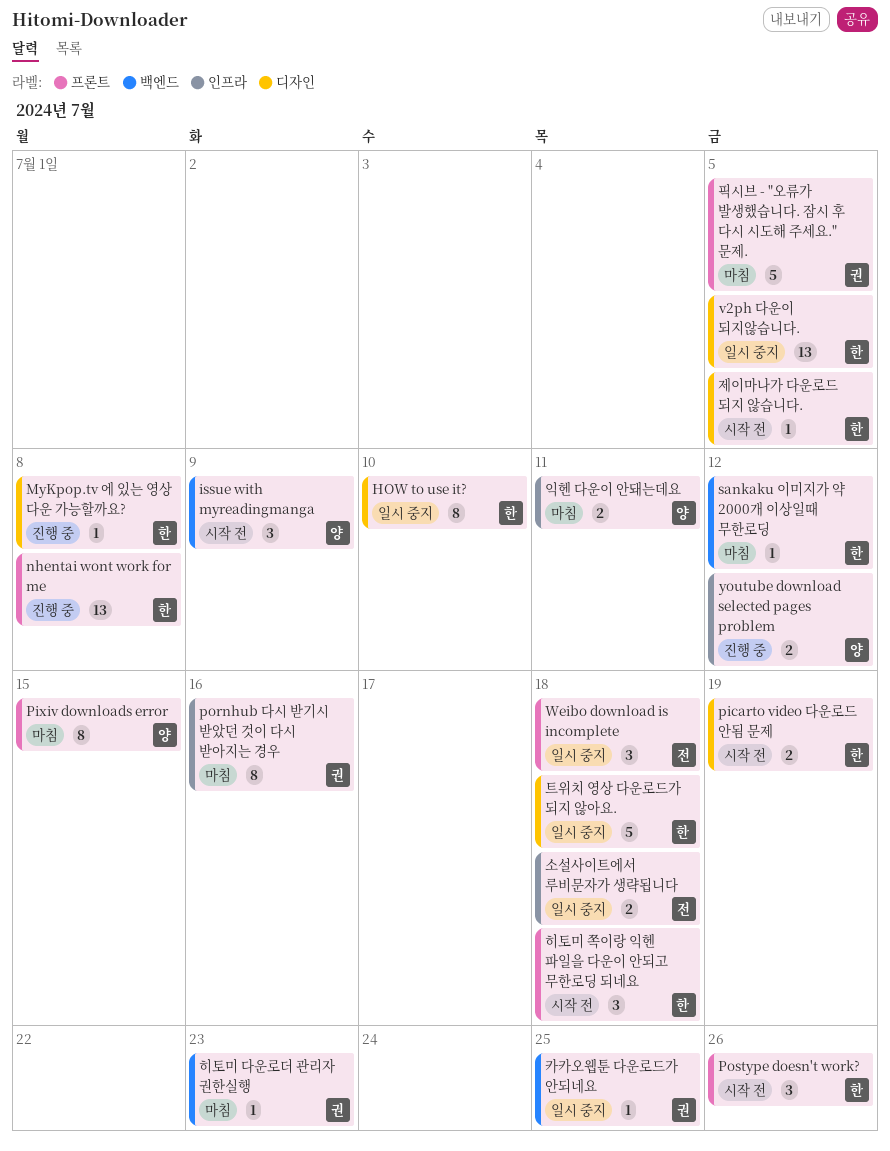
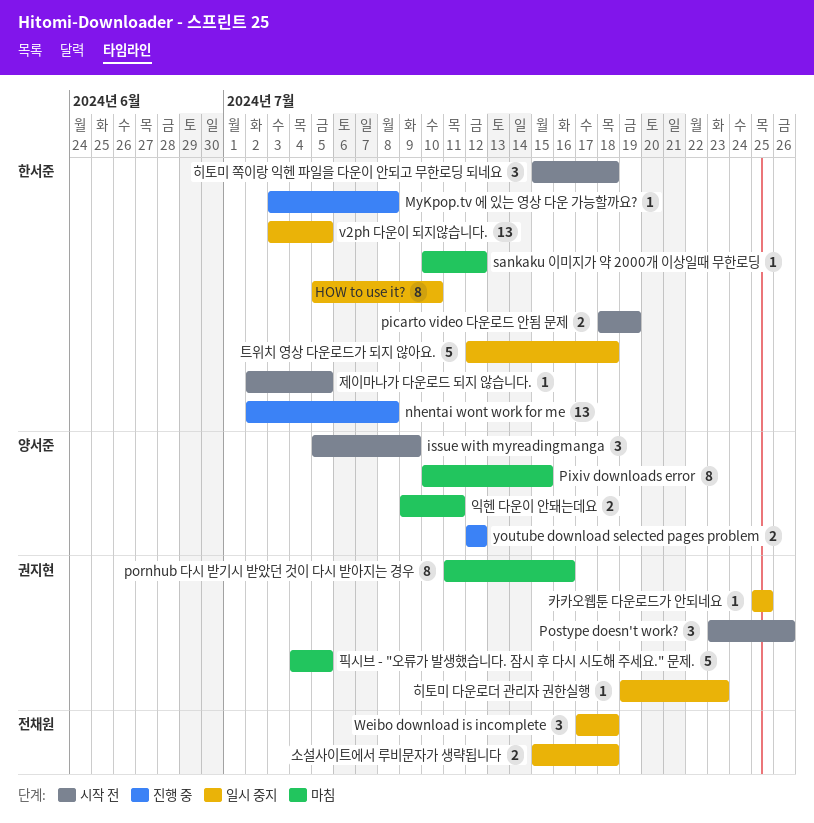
Postype doesn't work?, owner: 한서준 -> 권지현
히토미 다운로더 관리자 권한실행, status: 마침 -> 일시 중지

